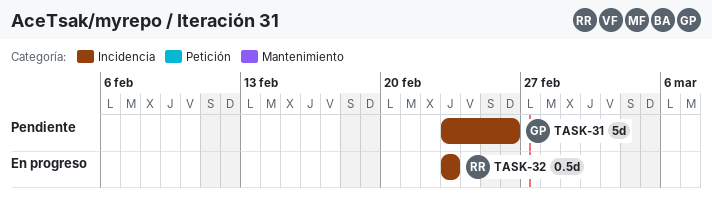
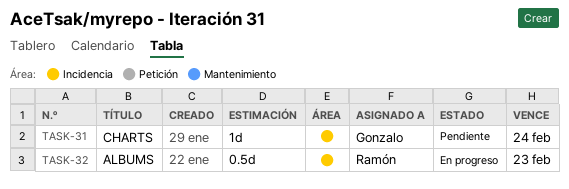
TASK-31, estimate: 5d -> 1d
TASK-31, due: Feb 26 -> Feb 24

